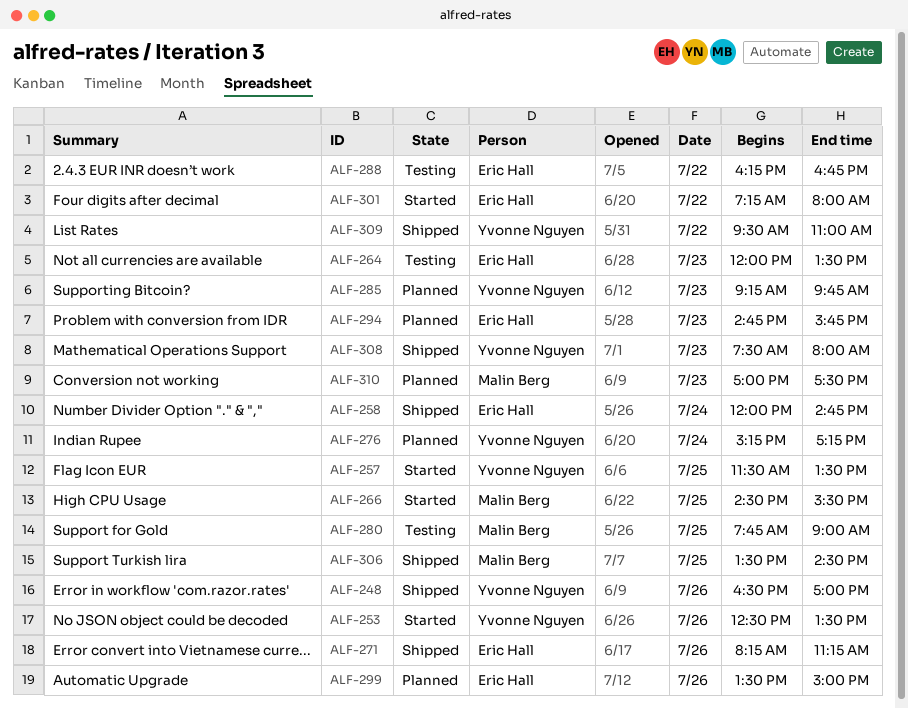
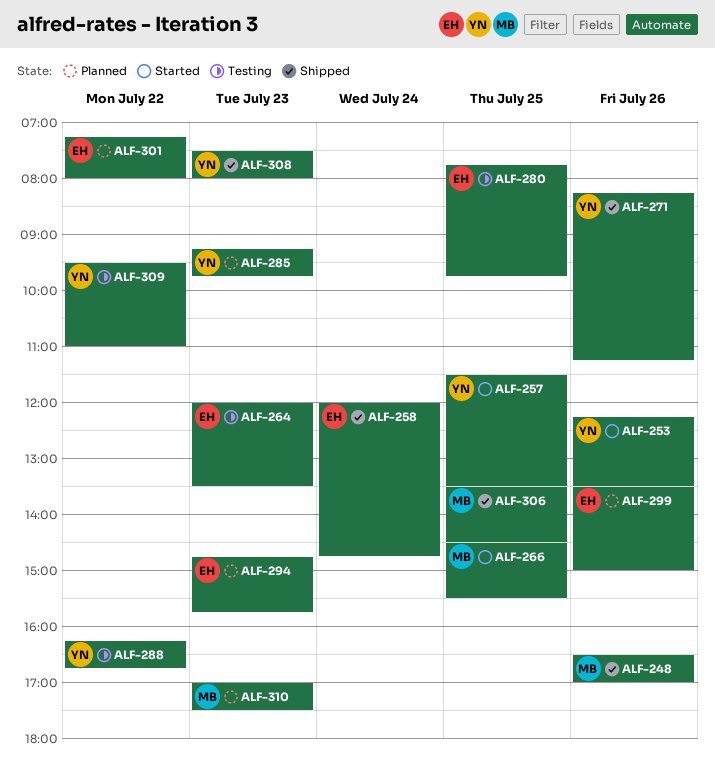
ALF-248, owner: Yvonne Nguyen -> Malin Berg
ALF-253, begins: 12:30 -> 12:15
ALF-271, owner: Eric Hall -> Yvonne Nguyen
ALF-276: present -> none
ALF-280, owner: Malin Berg -> Eric Hall
ALF-280, ends: 09:00 -> 09:45
ALF-288, owner: Eric Hall -> Yvonne Nguyen
ALF-301, status: Started -> Planned
ALF-309, status: Shipped -> Testing

